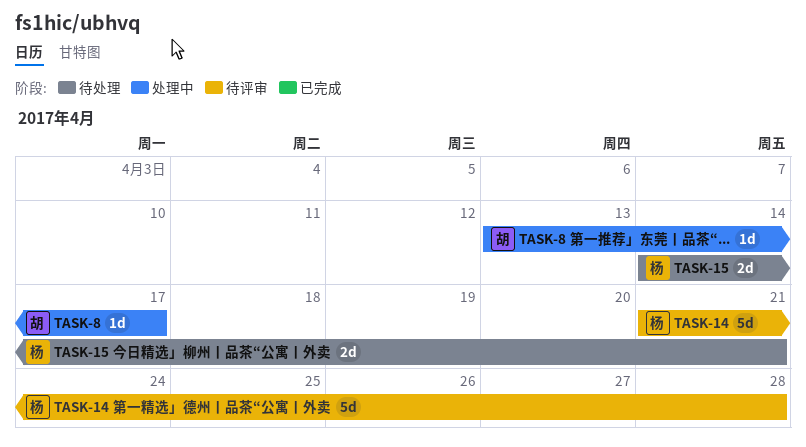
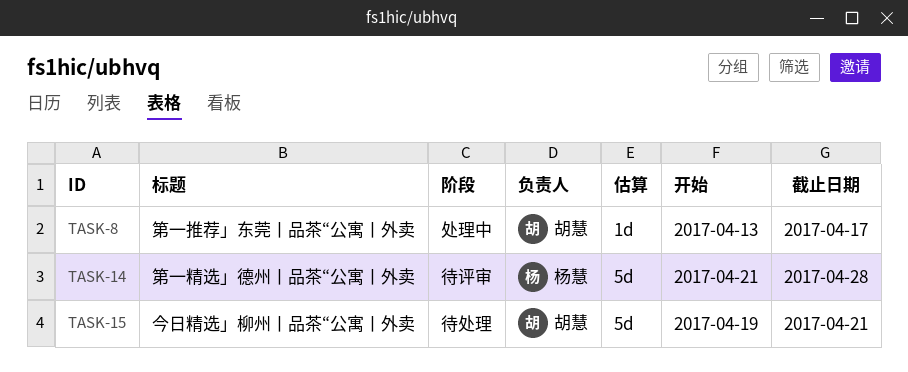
TASK-15, owner: 杨慧 -> 胡慧
TASK-15, estimate: 2d -> 5d
TASK-15, start: Apr 14 -> Apr 19

